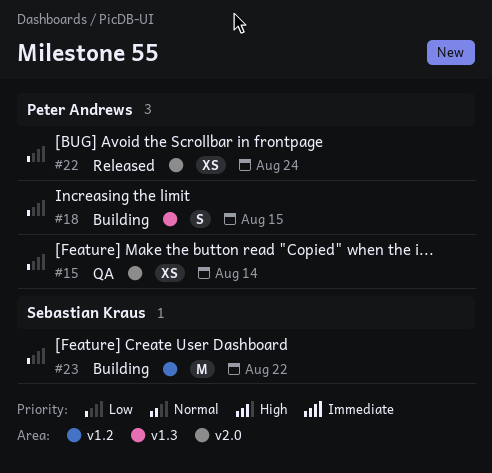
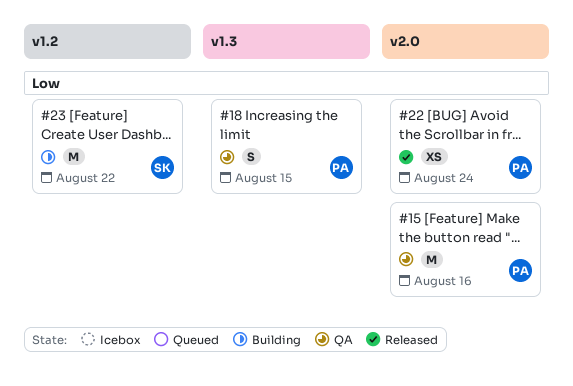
#15, estimate: XS -> M
#15, due: Aug 14 -> Aug 16
#18, status: Building -> QA

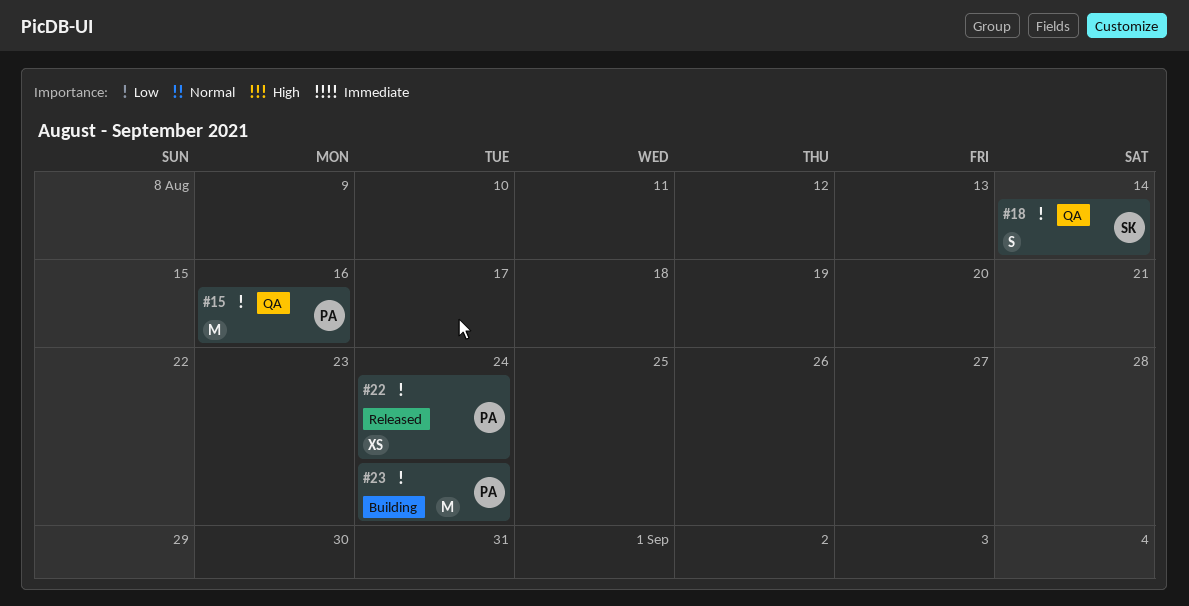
#18, owner: PA -> SK
#18, due: Aug 15 -> Aug 14
#23, owner: SK -> PA
#23, due: Aug 22 -> Aug 24

